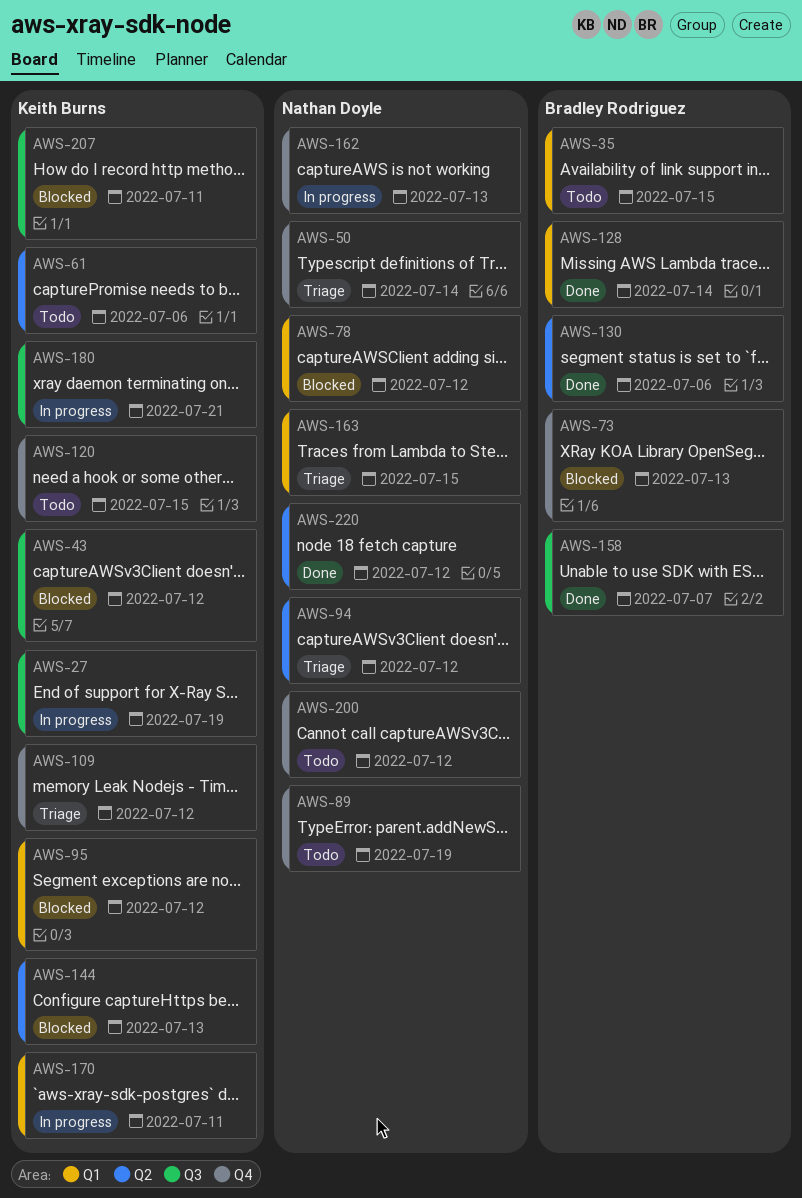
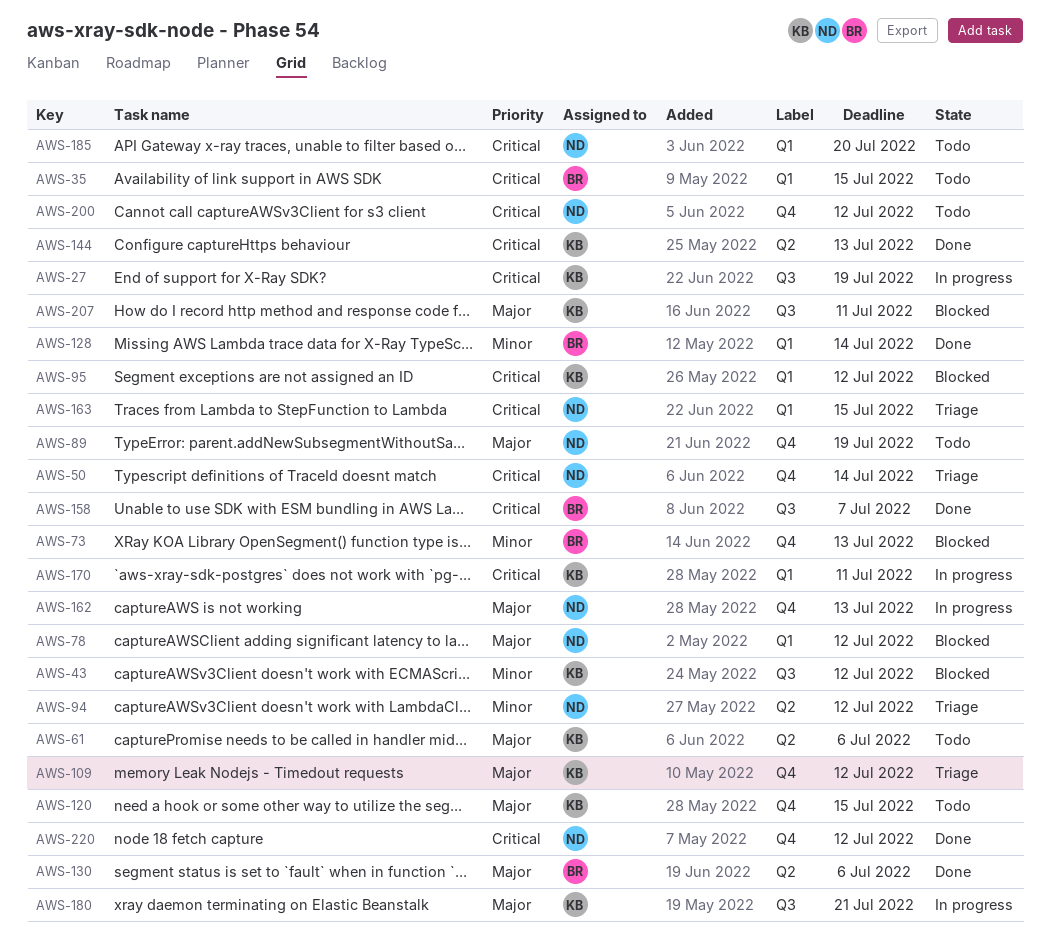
AWS-144, status: Blocked -> Done
AWS-185: none -> present
AWS-220, label: Q2 -> Q4

